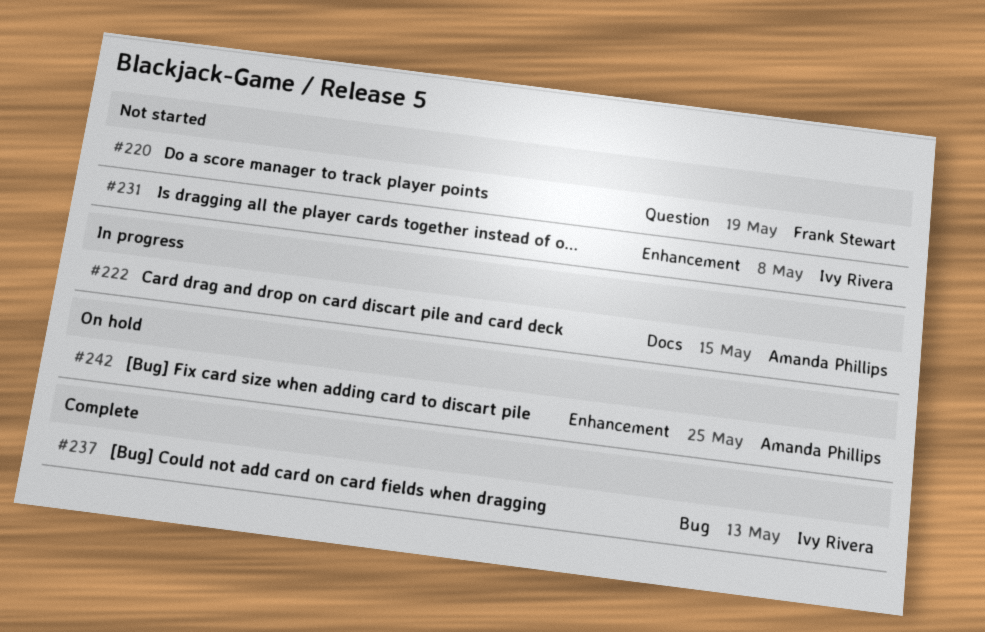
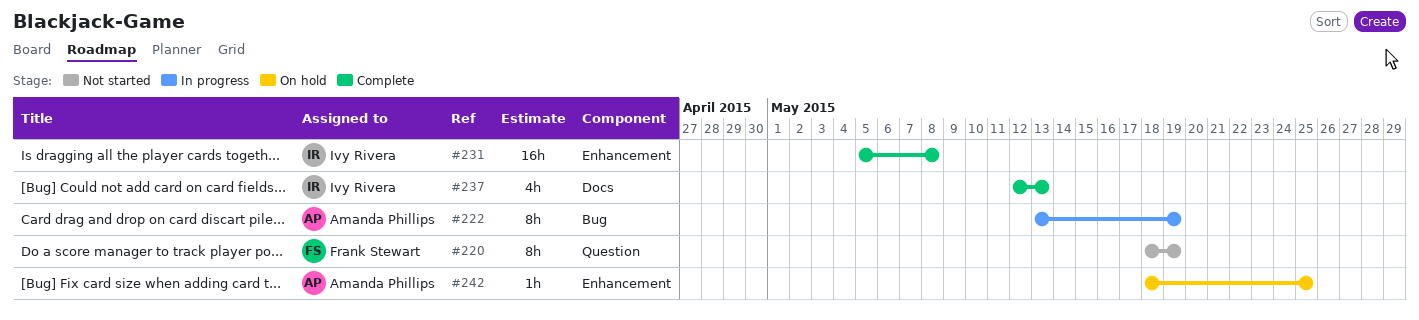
#222, label: Docs -> Bug
#222, due: May 15 -> May 19
#231, status: Not started -> Complete
#237, label: Bug -> Docs

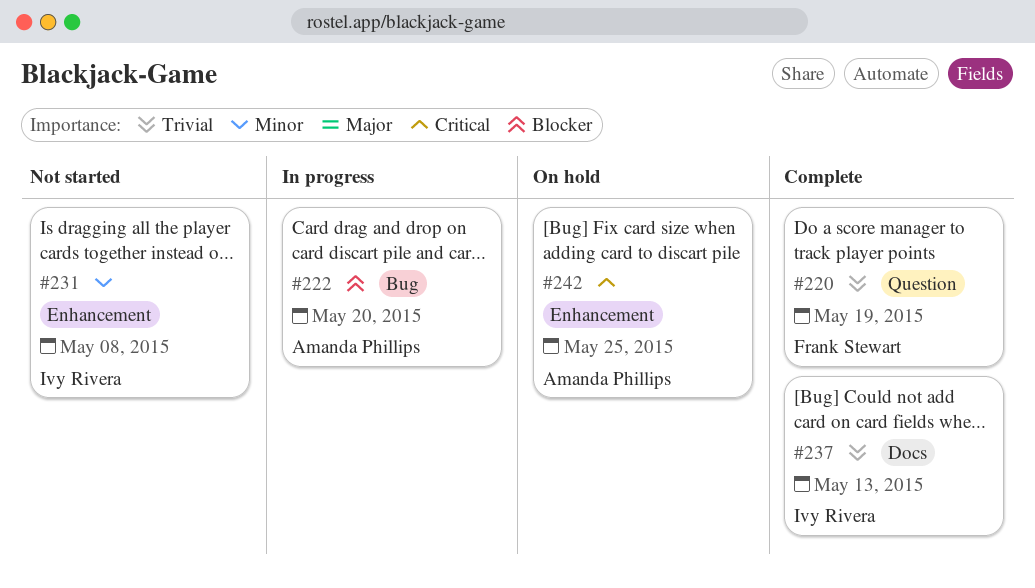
#220, status: Not started -> Complete
#222, due: May 19 -> May 20
#231, status: Complete -> Not started

